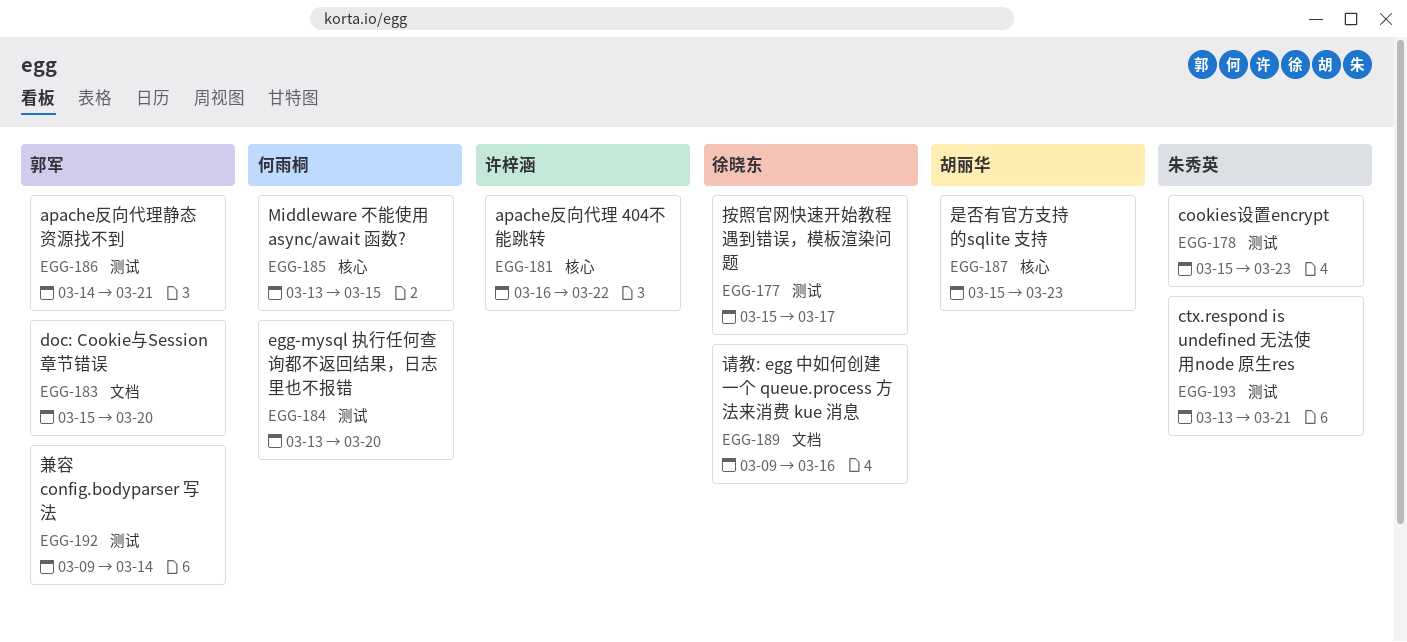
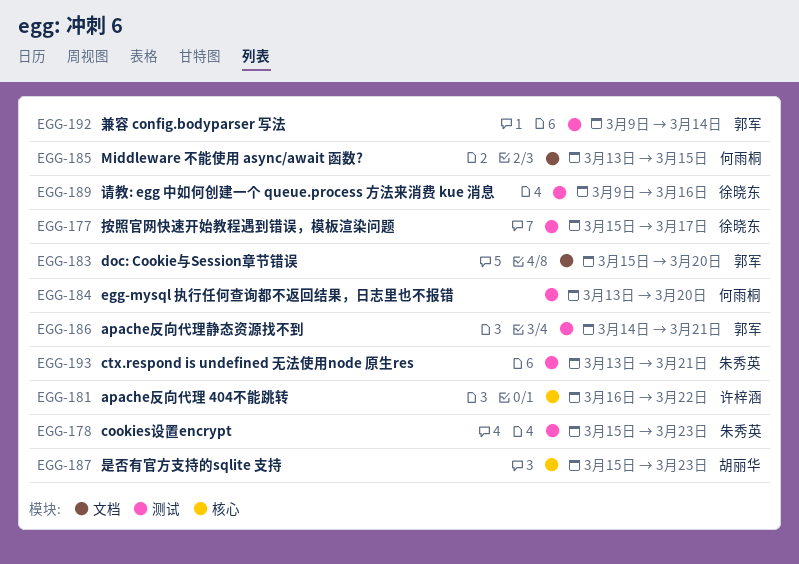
EGG-185, label: 核心 -> 文档
EGG-189, label: 文档 -> 测试

